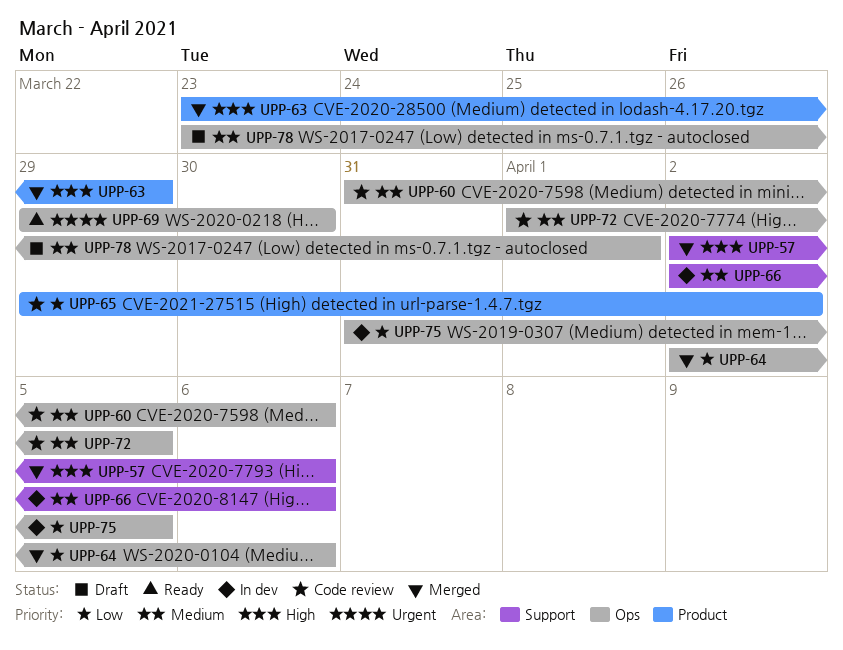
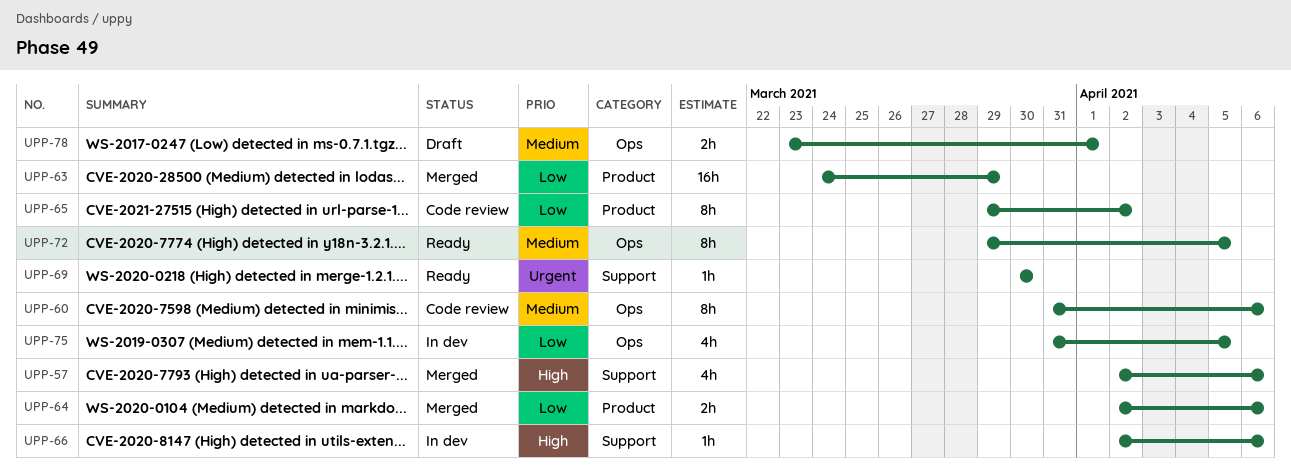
UPP-63, priority: High -> Low
UPP-63, start: Mar 23 -> Mar 24
UPP-64, label: Ops -> Product
UPP-66, priority: Medium -> High
UPP-69, label: Ops -> Support
UPP-69, start: Mar 29 -> Mar 30
UPP-72, status: Code review -> Ready
UPP-72, start: Apr 1 -> Mar 29

